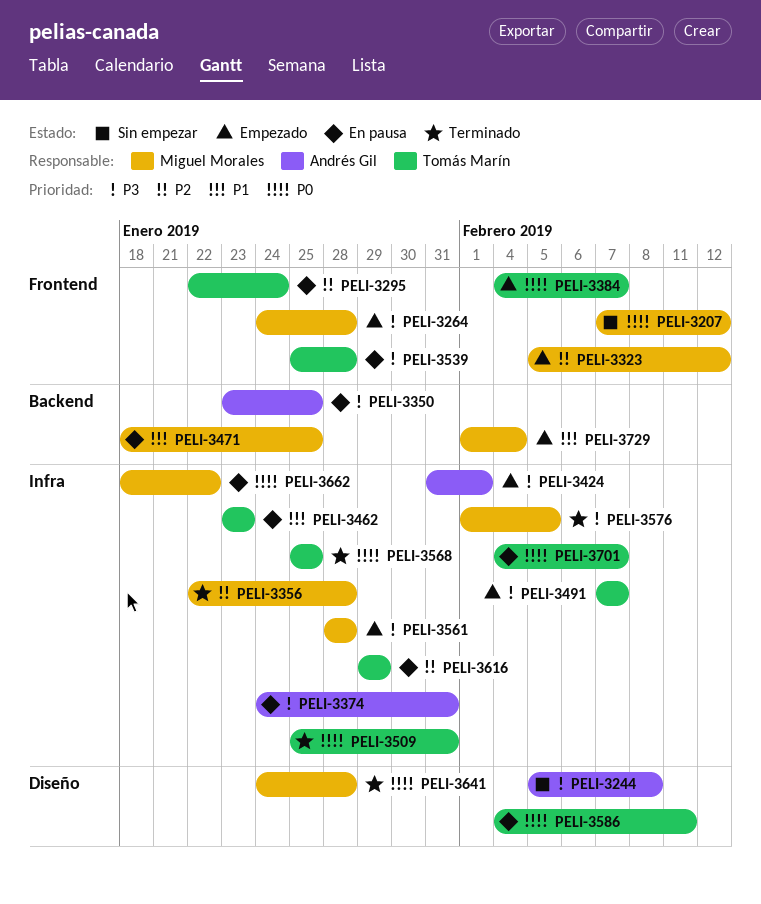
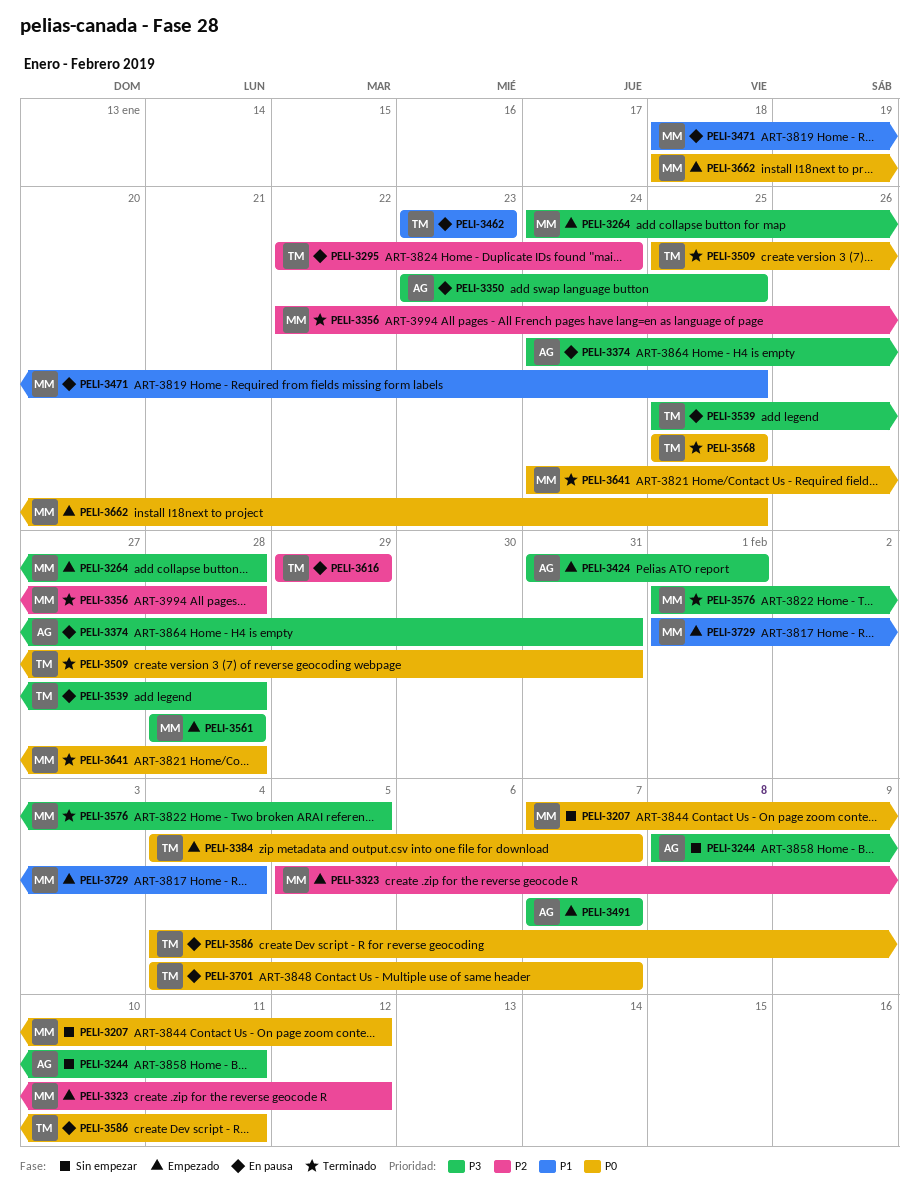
PELI-3244, start: Feb 5 -> Feb 8
PELI-3244, due: Feb 8 -> Feb 11
PELI-3491, owner: Tomás Marín -> Andrés Gil
PELI-3662, status: En pausa -> Empezado
PELI-3662, due: Jan 22 -> Jan 25

